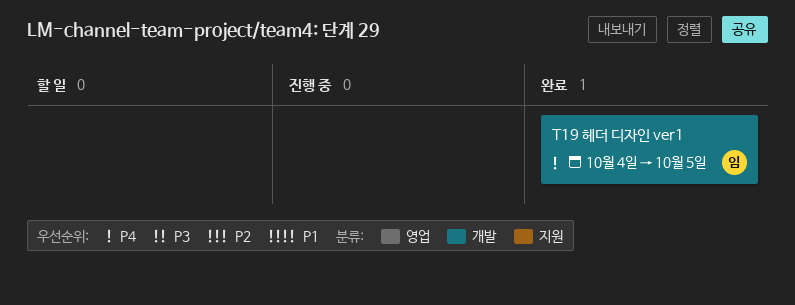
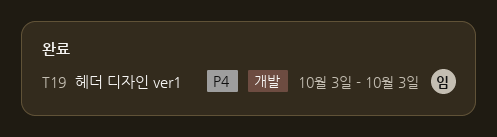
T19, start: Oct 4 -> Oct 3
T19, due: Oct 5 -> Oct 3

